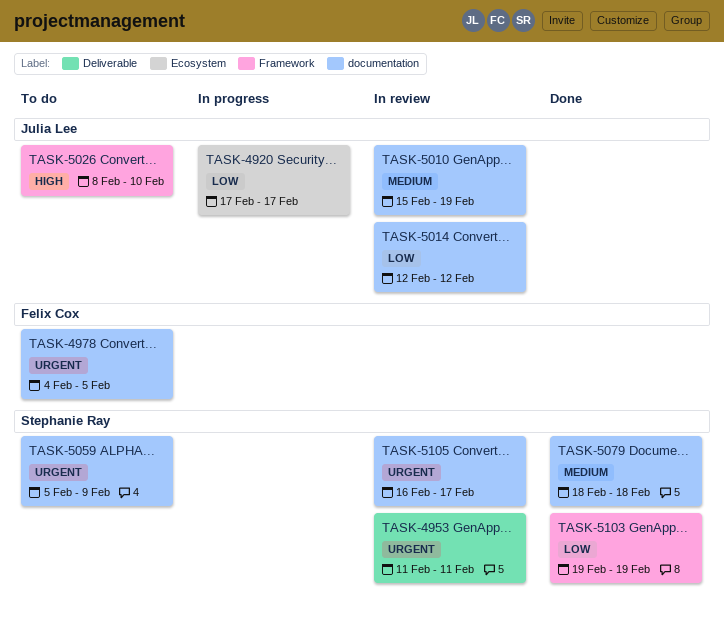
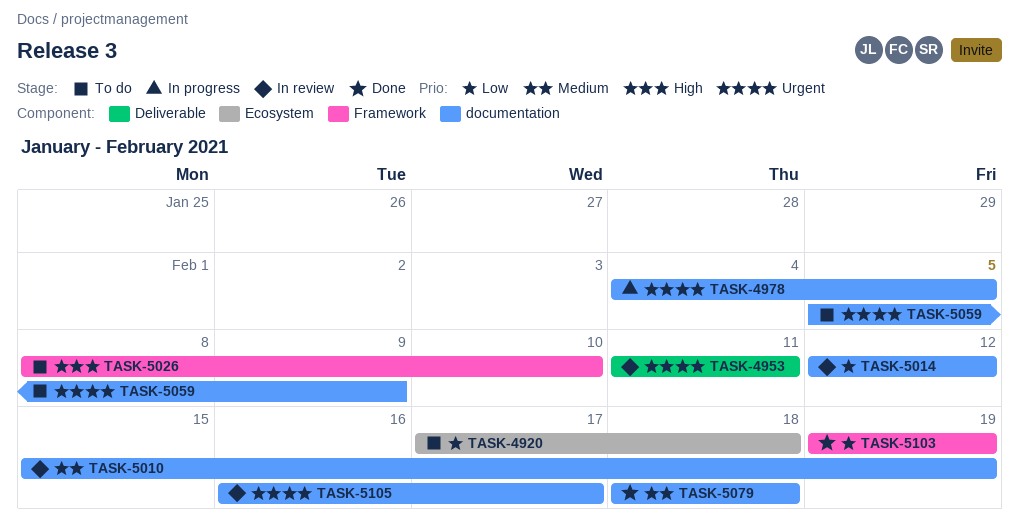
TASK-4920, status: In progress -> To do
TASK-4920, due: Feb 17 -> Feb 18
TASK-4978, status: To do -> In progress

